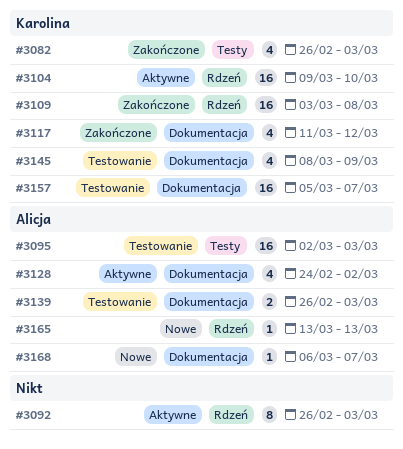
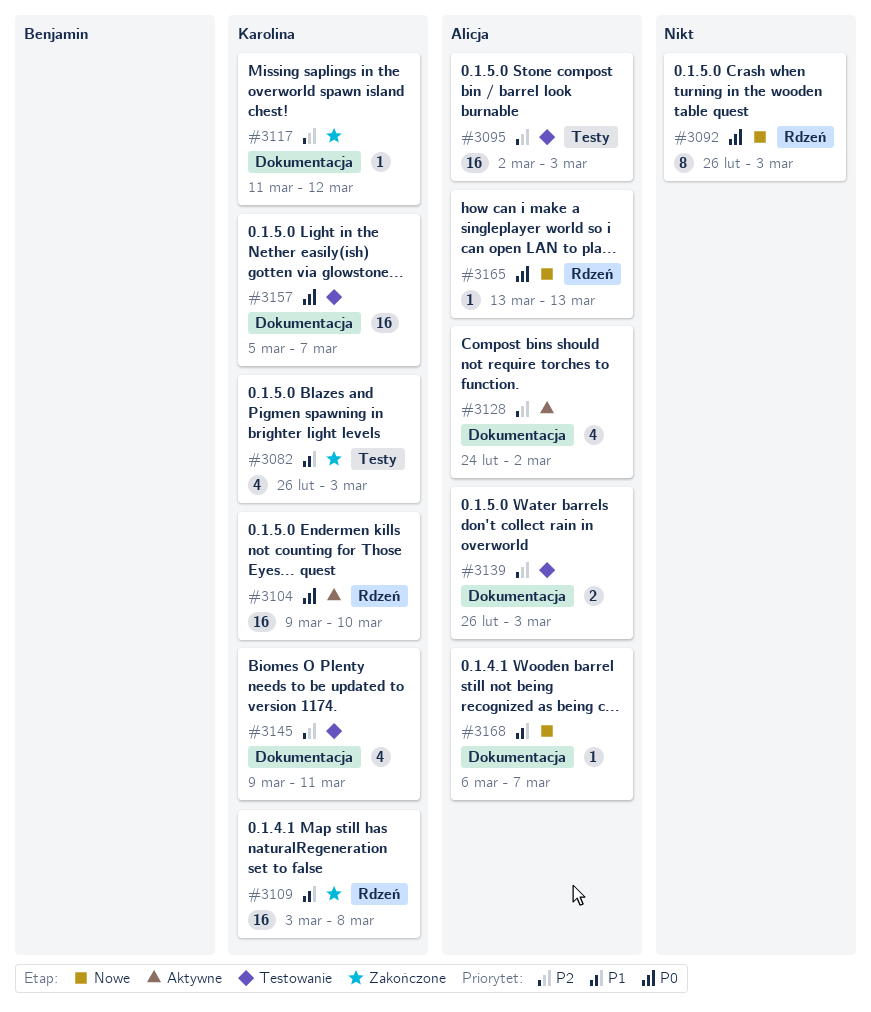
#3092, status: Aktywne -> Nowe
#3117, estimate: 4 -> 1
#3145, start: Mar 8 -> Mar 9
#3145, due: Mar 9 -> Mar 11

